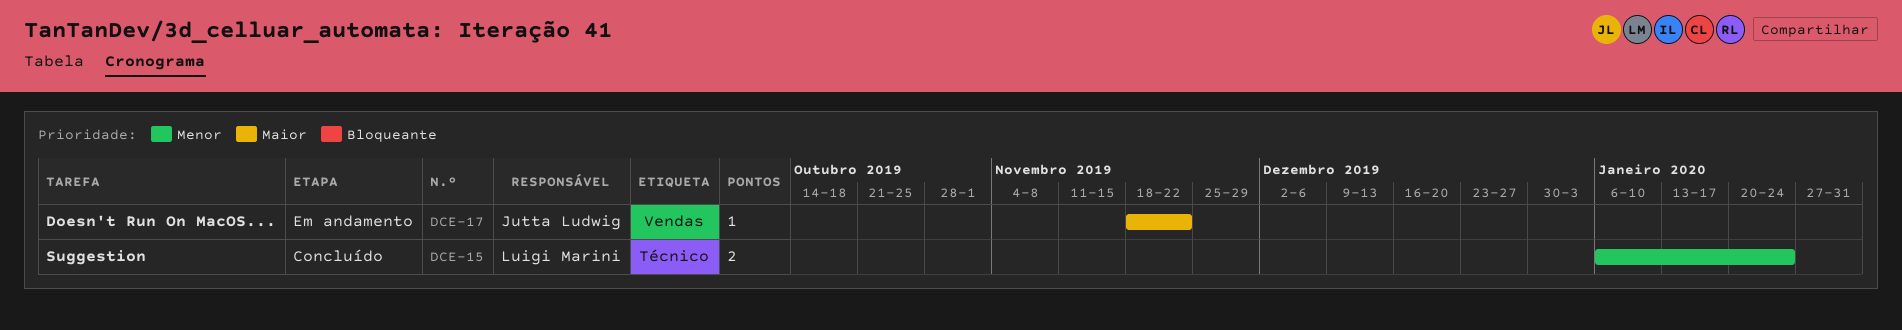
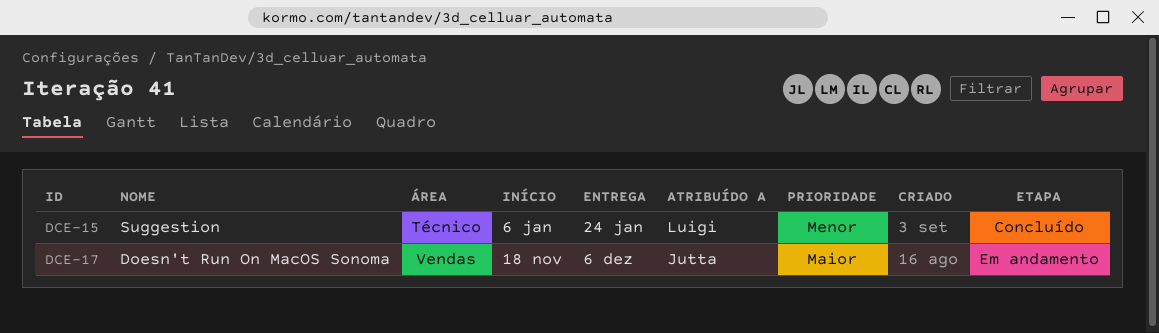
DCE-17, due: Nov 22 -> Dec 6

